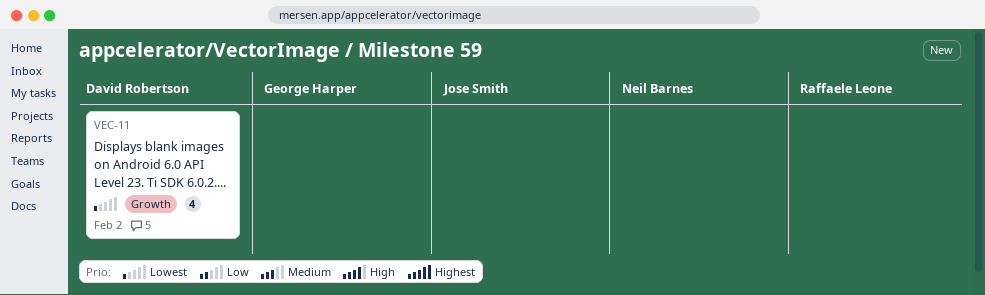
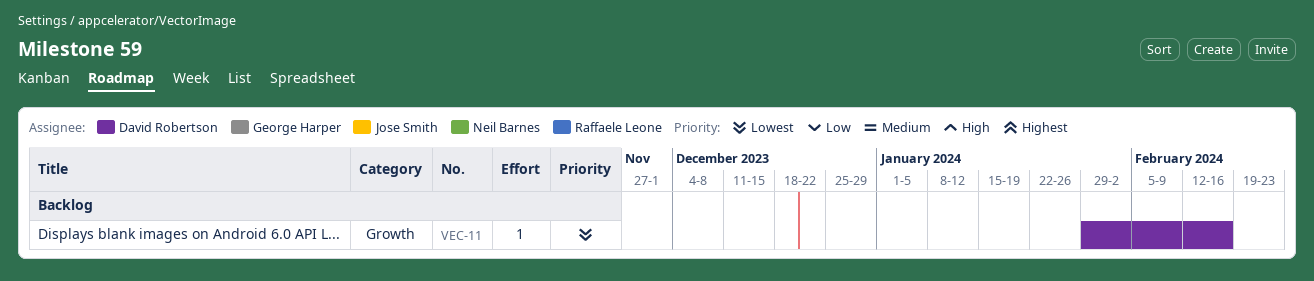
VEC-11, estimate: 4 -> 1
VEC-11, due: Feb 2 -> Feb 16

